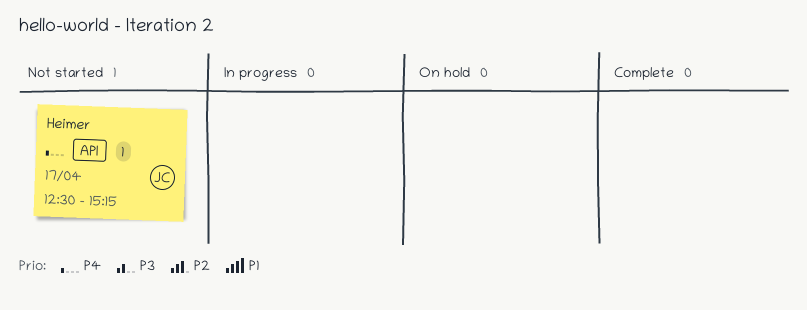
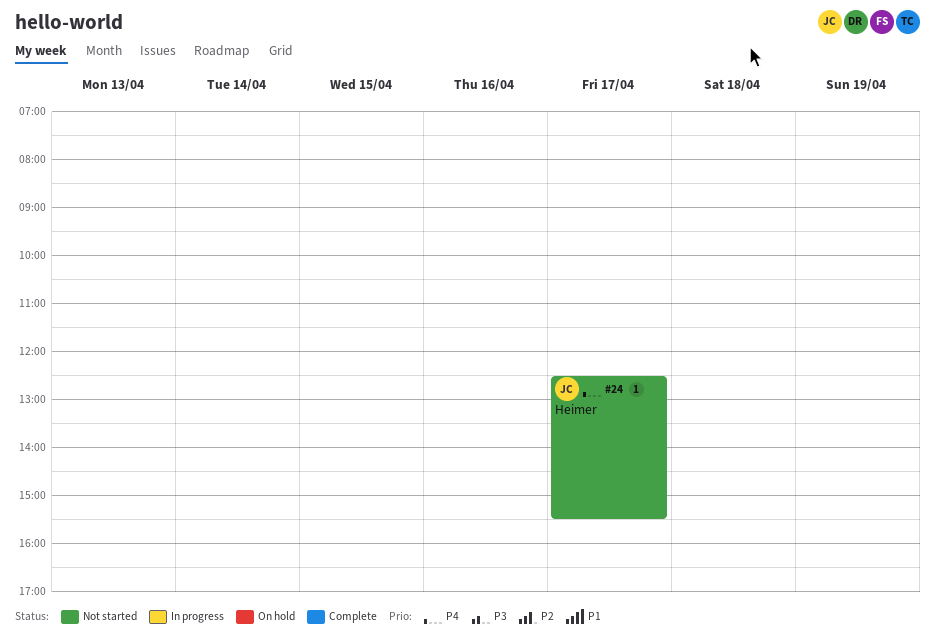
Heimer, ends: 15:15 -> 15:30

